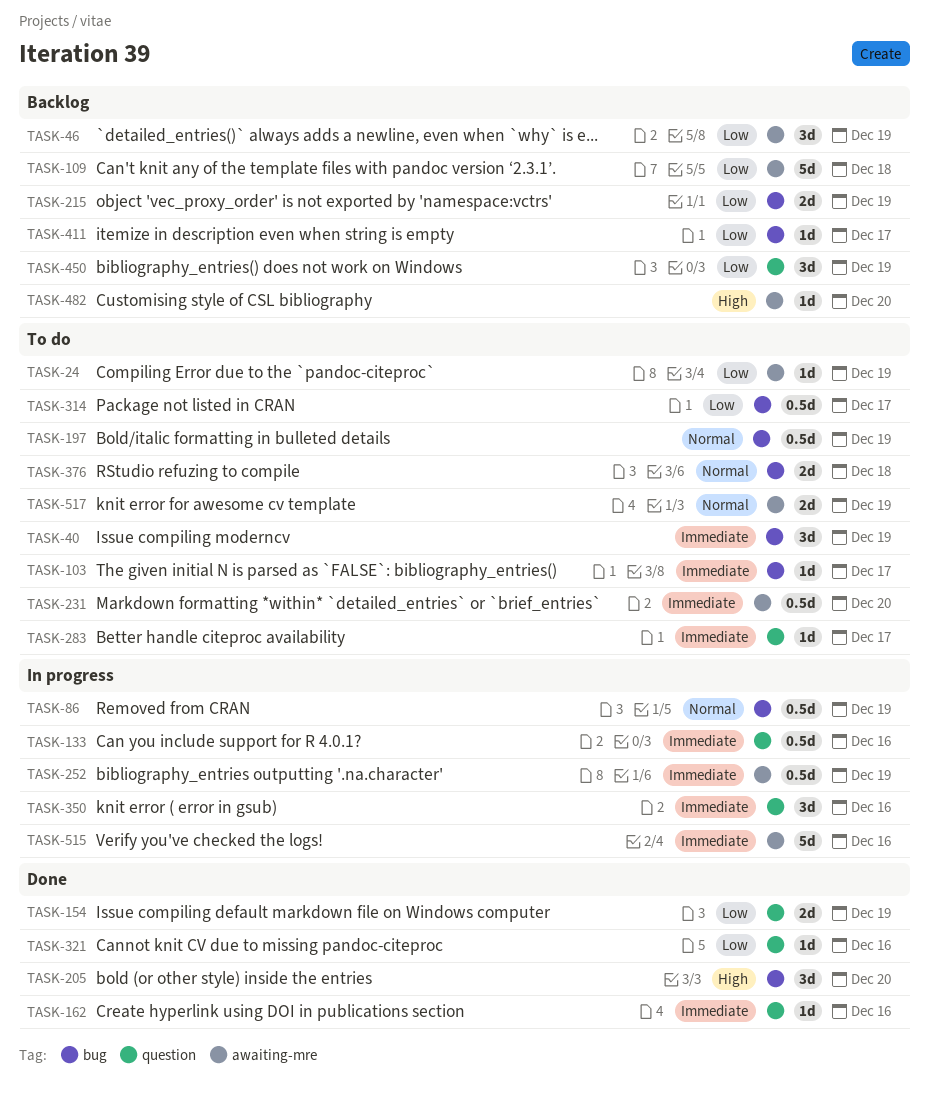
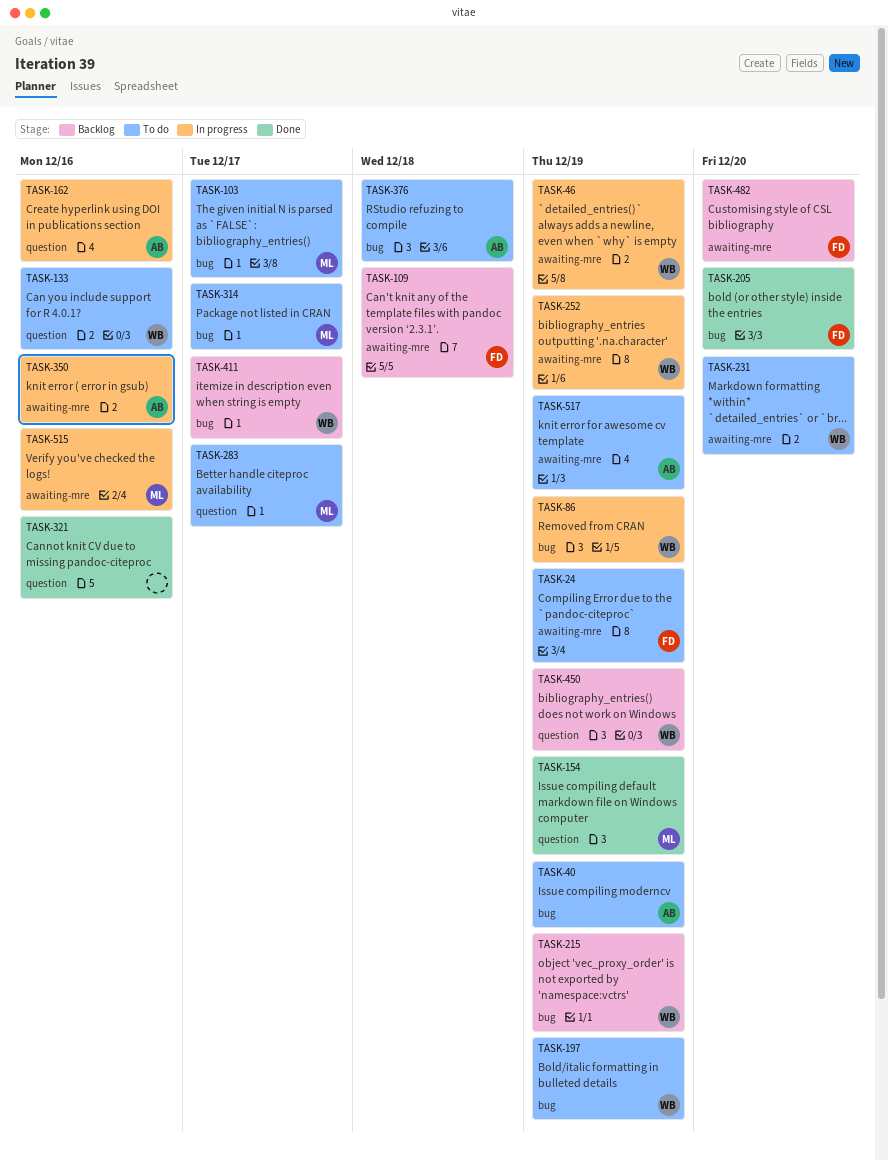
TASK-46, status: Backlog -> In progress
TASK-133, status: In progress -> To do
TASK-162, status: Done -> In progress
TASK-350, label: question -> awaiting-mre

